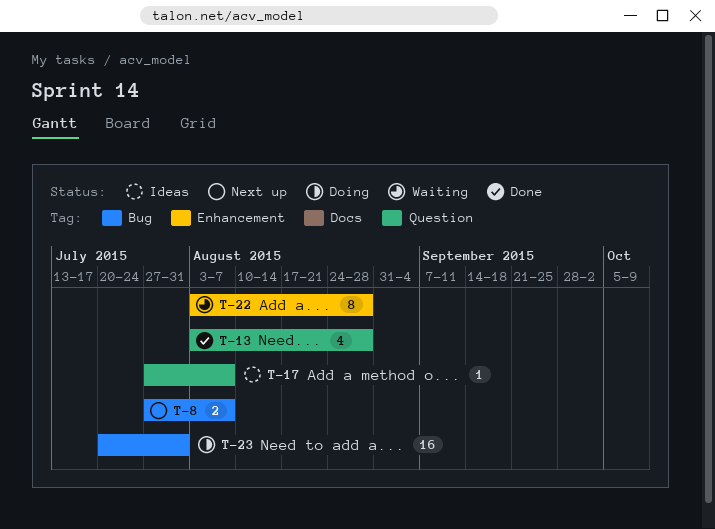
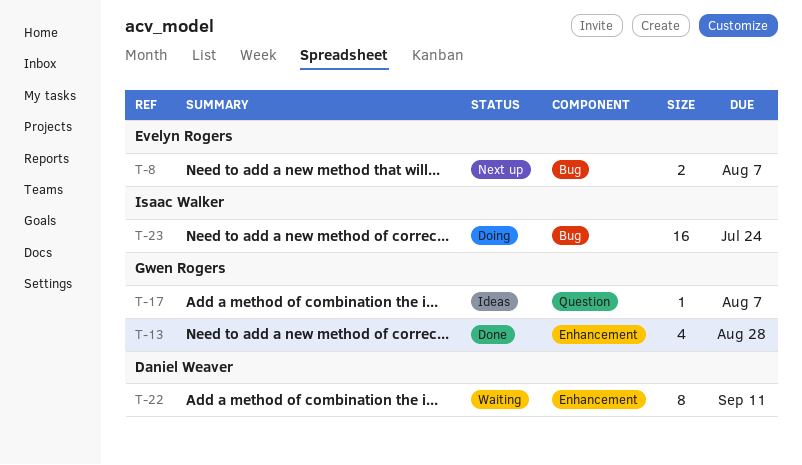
T-13, label: Question -> Enhancement
T-22, due: Aug 28 -> Sep 11
T-23, due: Jul 31 -> Jul 24

